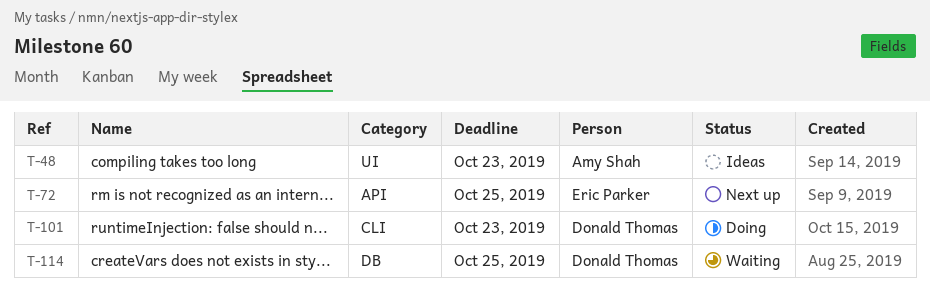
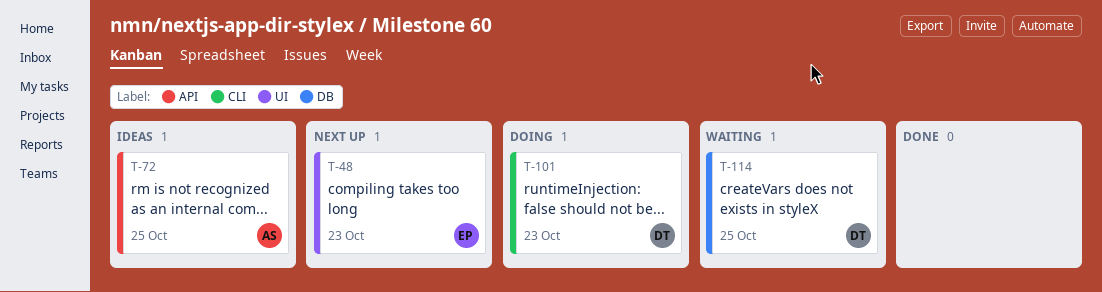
T-48, status: Ideas -> Next up
T-48, owner: Amy Shah -> Eric Parker
T-72, status: Next up -> Ideas
T-72, owner: Eric Parker -> Amy Shah

